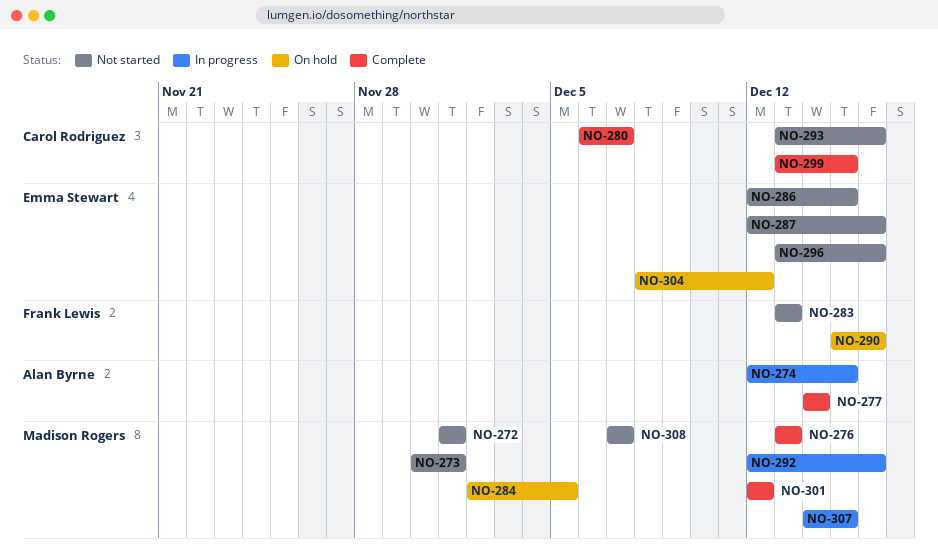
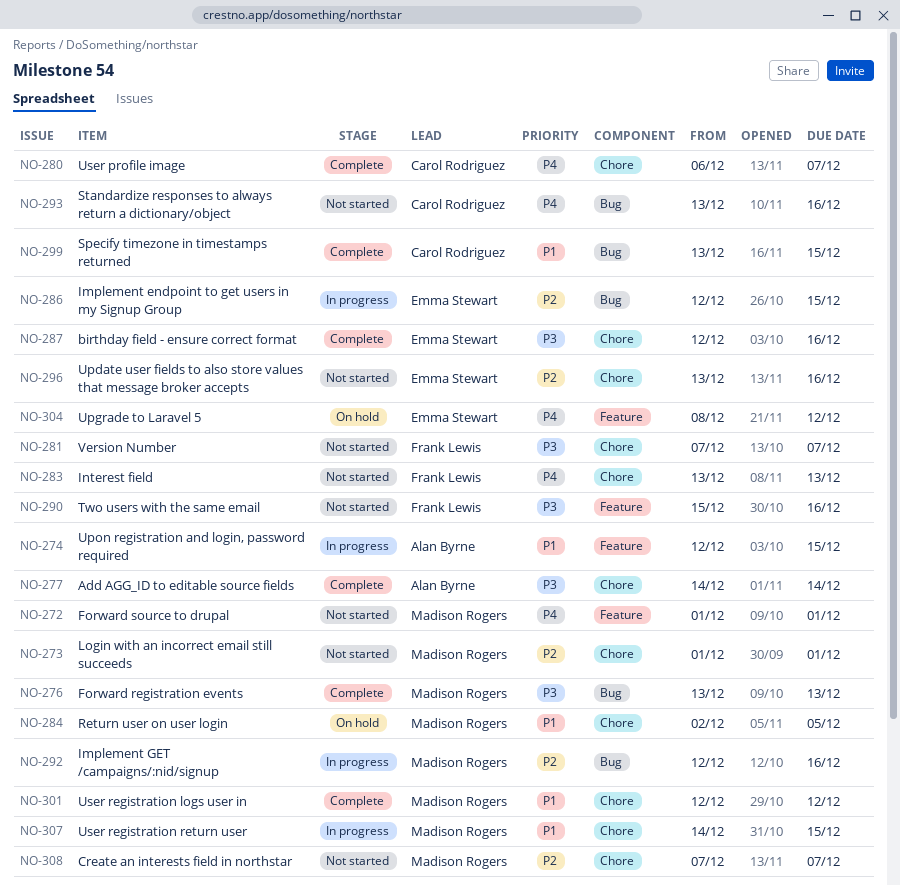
NO-273, start: Nov 30 -> Dec 1
NO-281: none -> present
NO-286, status: Not started -> In progress
NO-287, status: Not started -> Complete
NO-290, status: On hold -> Not started

